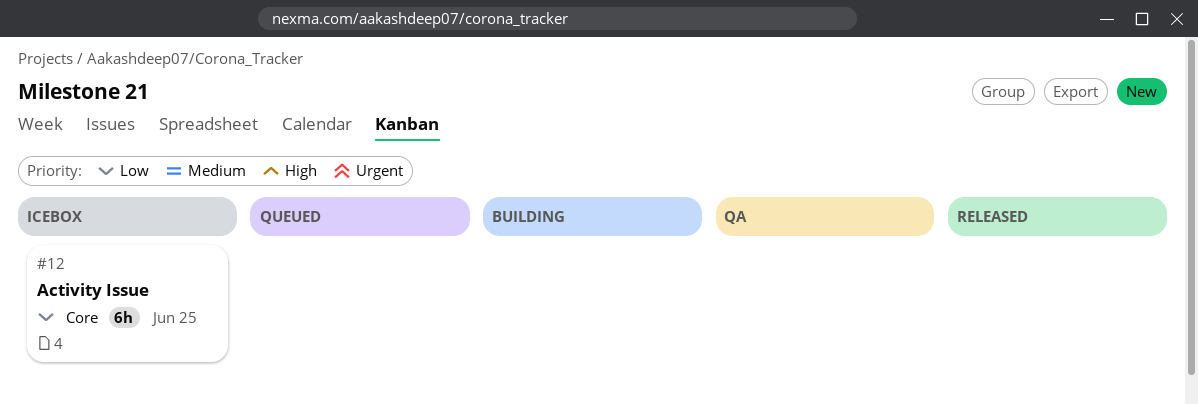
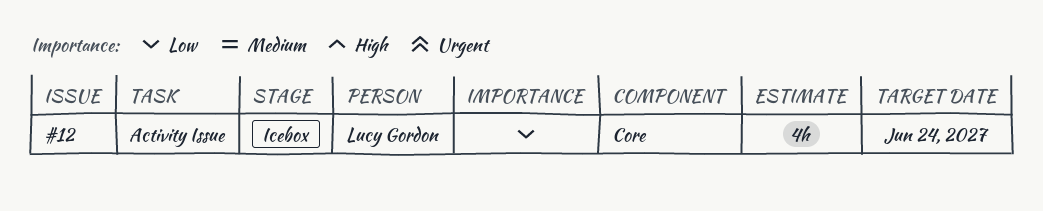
#12, estimate: 6h -> 4h
#12, due: Jun 25 -> Jun 24

